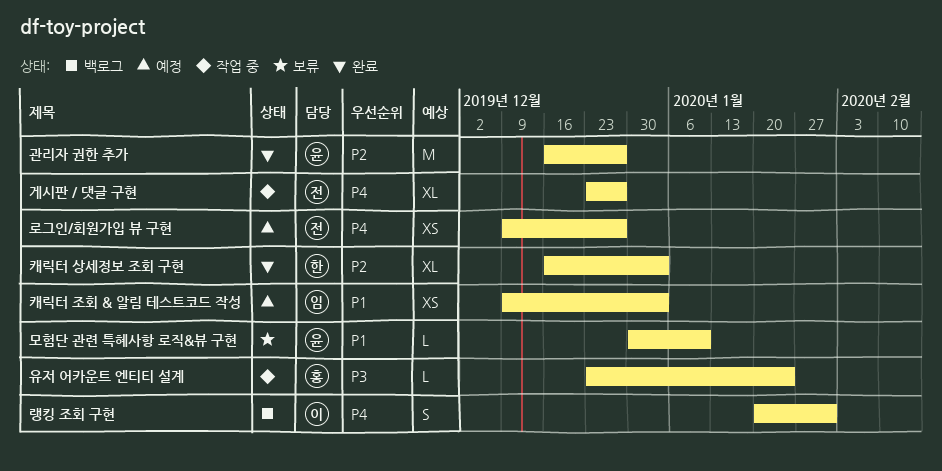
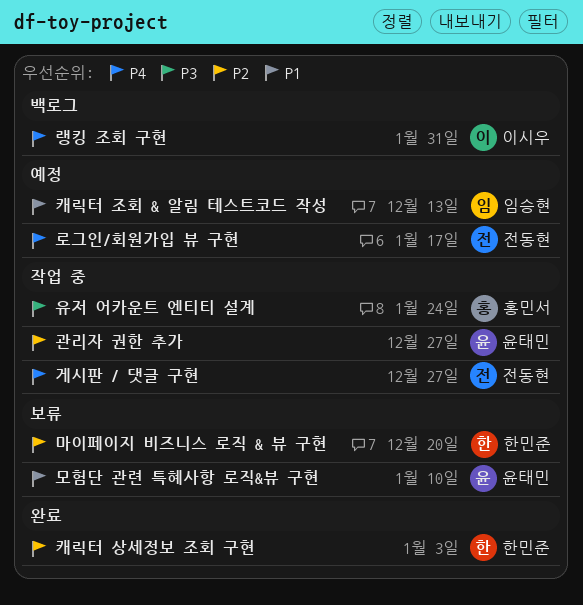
관리자 권한 추가, status: 완료 -> 작업 중
로그인/회원가입 뷰 구현, due: Dec 27 -> Jan 17
마이페이지 비즈니스 로직 & 뷰 구현: none -> present
캐릭터 조회 & 알림 테스트코드 작성, due: Jan 3 -> Dec 13

